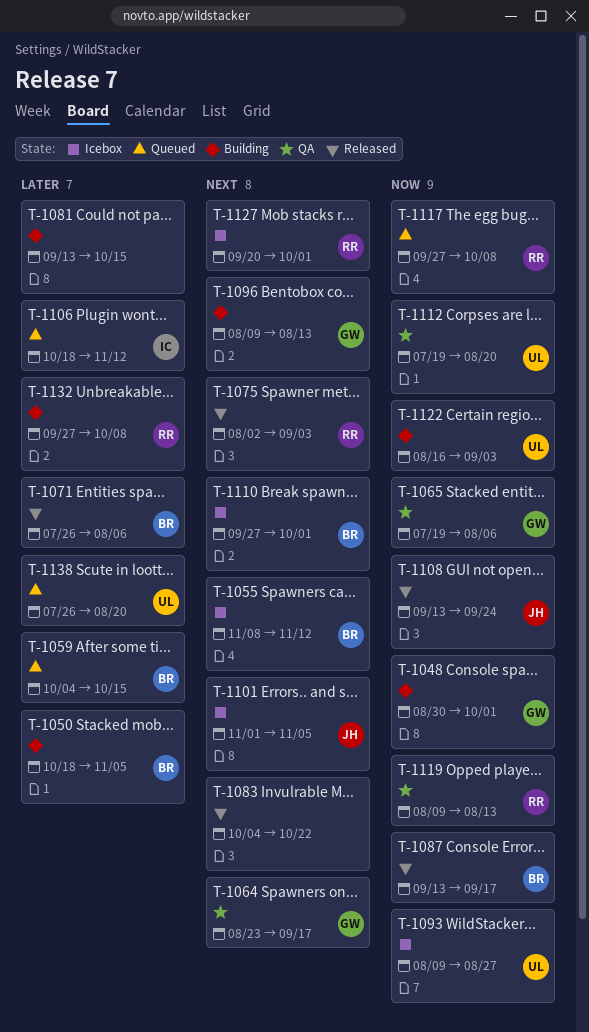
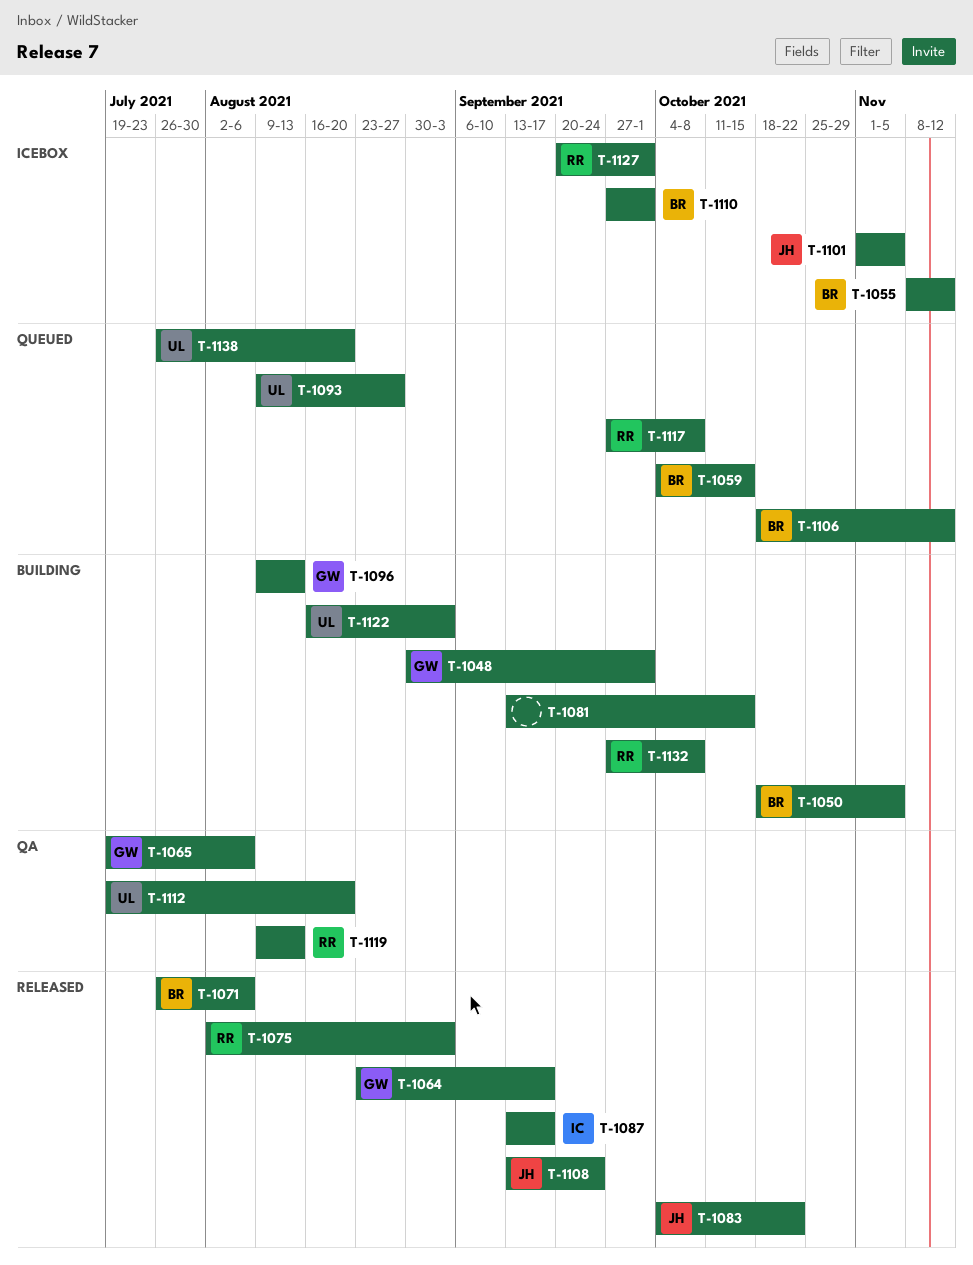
T-1064, status: QA -> Released
T-1083, owner: none -> JH
T-1087, owner: BR -> IC
T-1093, status: Icebox -> Queued
T-1106, owner: IC -> BR

